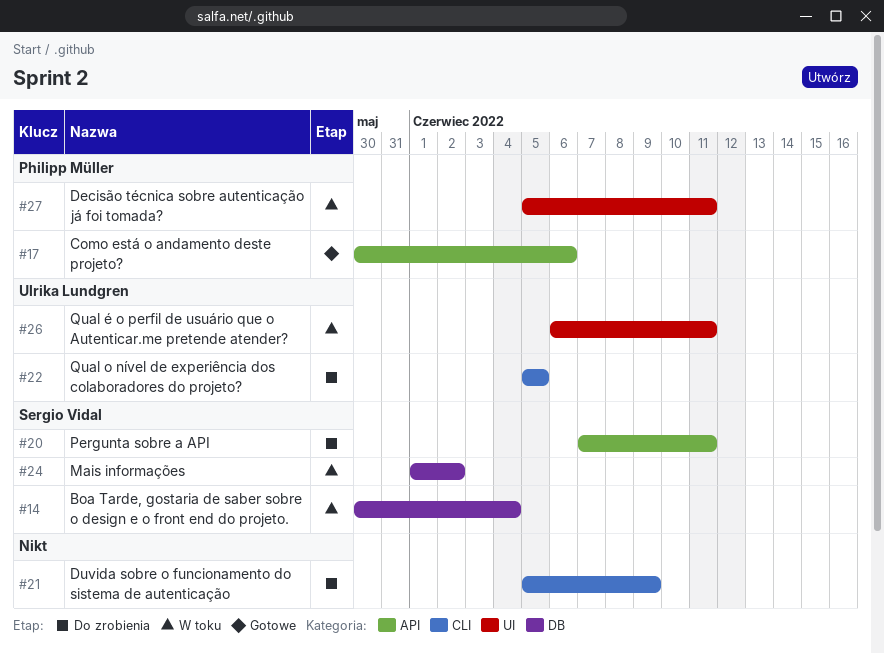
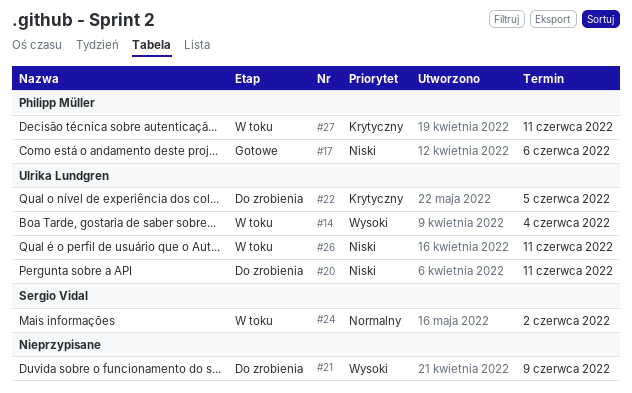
#14, owner: Sergio Vidal -> Ulrika Lundgren
#20, owner: Sergio Vidal -> Ulrika Lundgren

